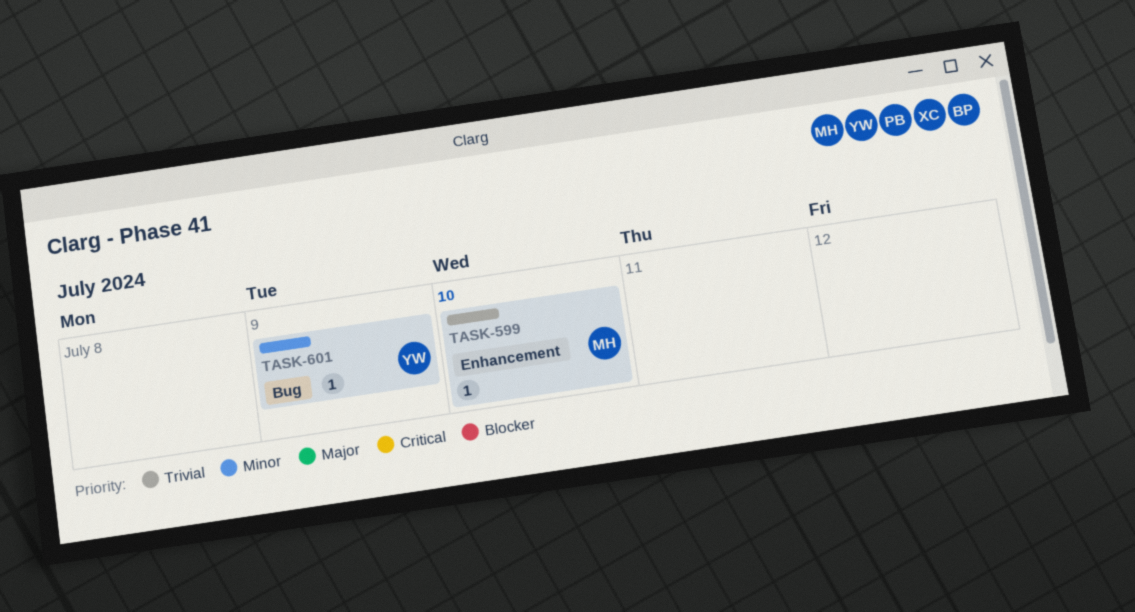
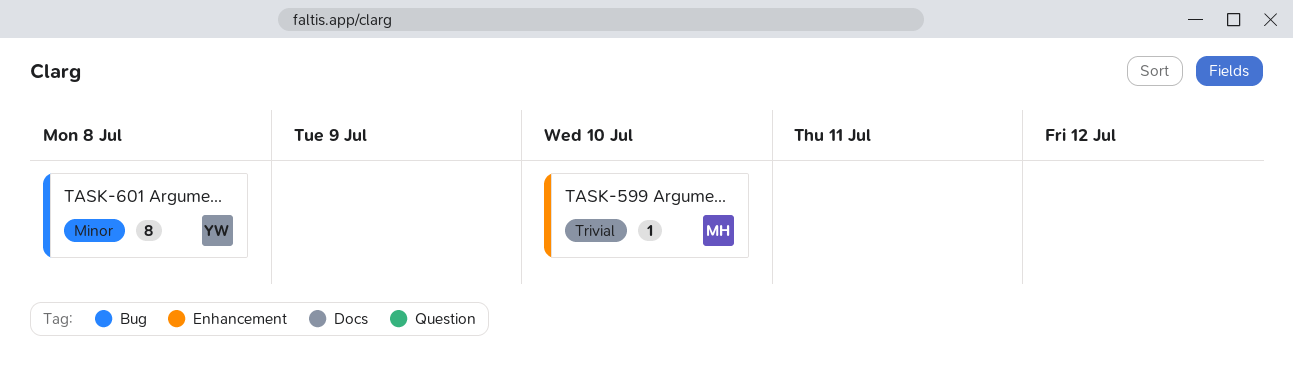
TASK-601, estimate: 1 -> 8
TASK-601, due: Jul 9 -> Jul 8

